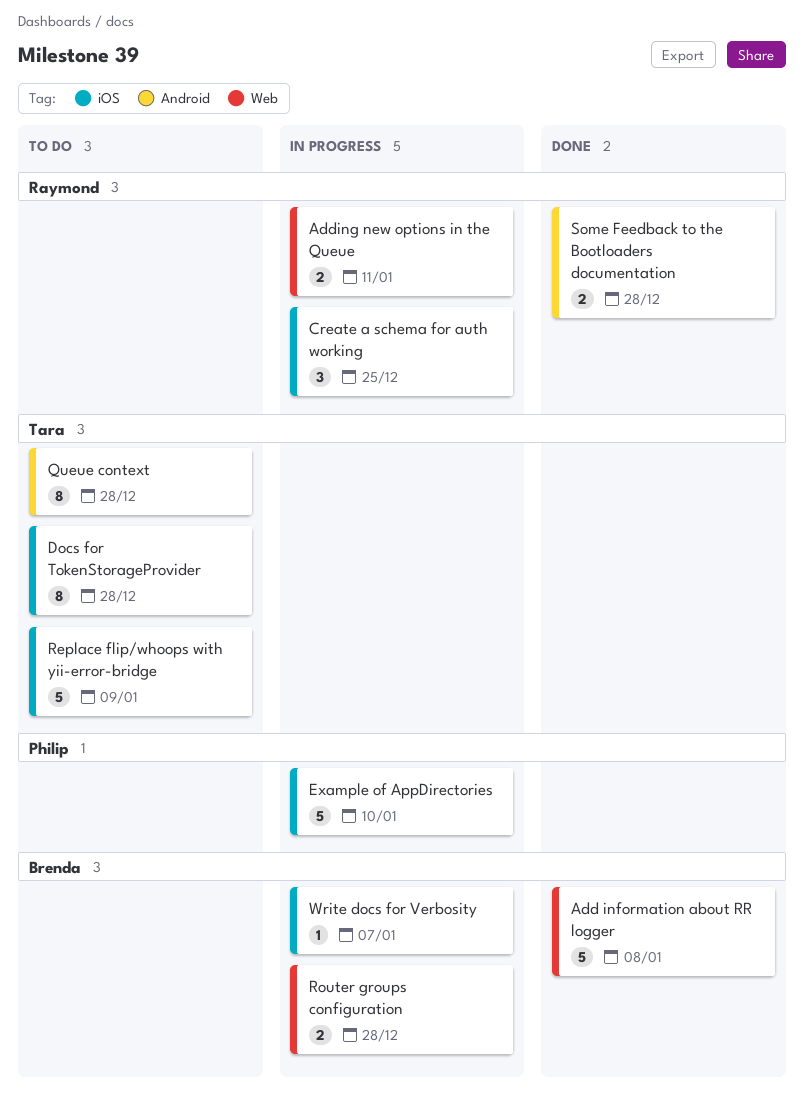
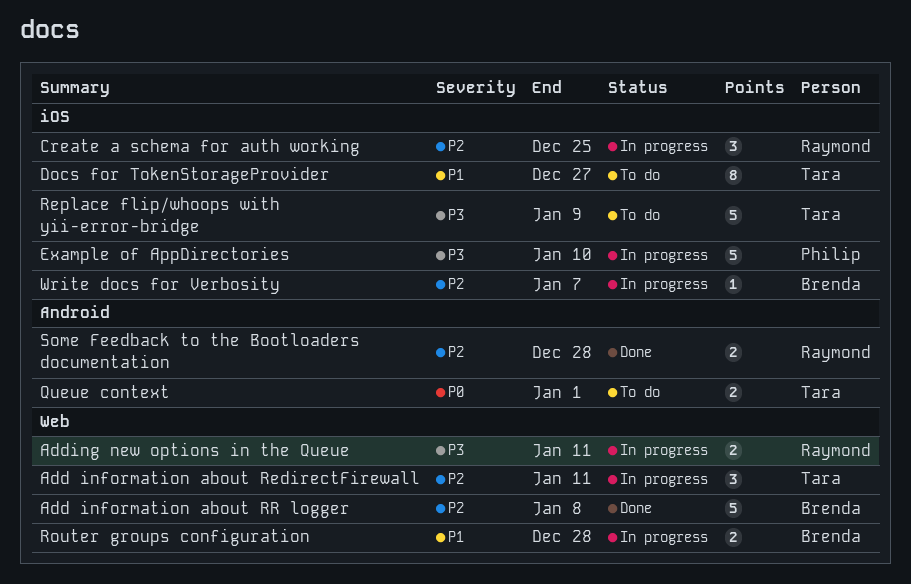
Add information about RedirectFirewall: none -> present
Docs for TokenStorageProvider, due: Dec 28 -> Dec 27
Queue context, estimate: 8 -> 2
Queue context, due: Dec 28 -> Jan 1

